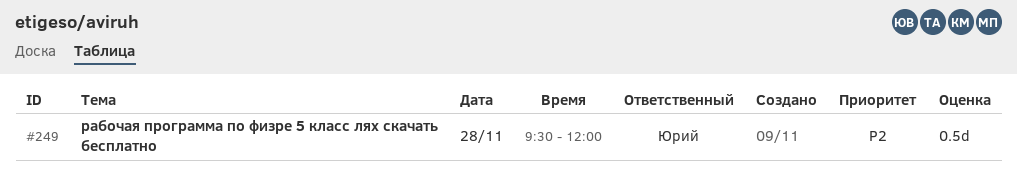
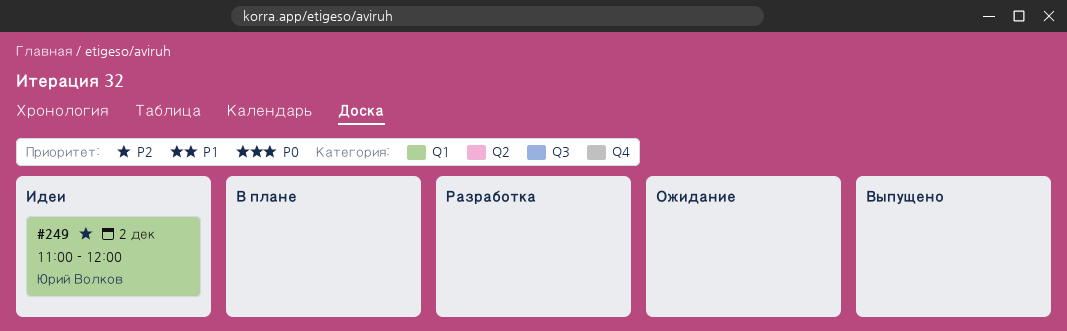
#249, day: Nov 28 -> Dec 2
#249, begins: 09:30 -> 11:00

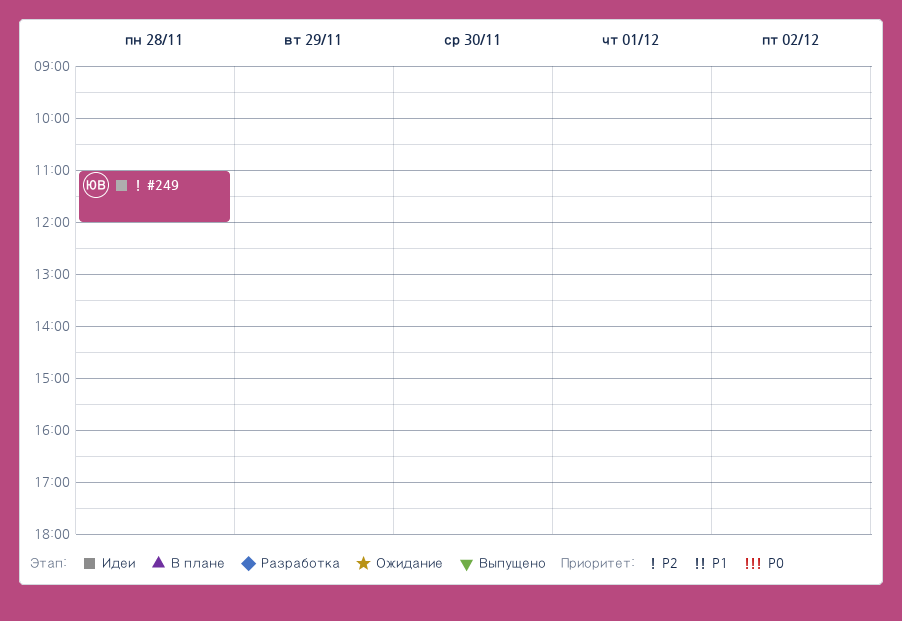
#249, day: Dec 2 -> Nov 28

